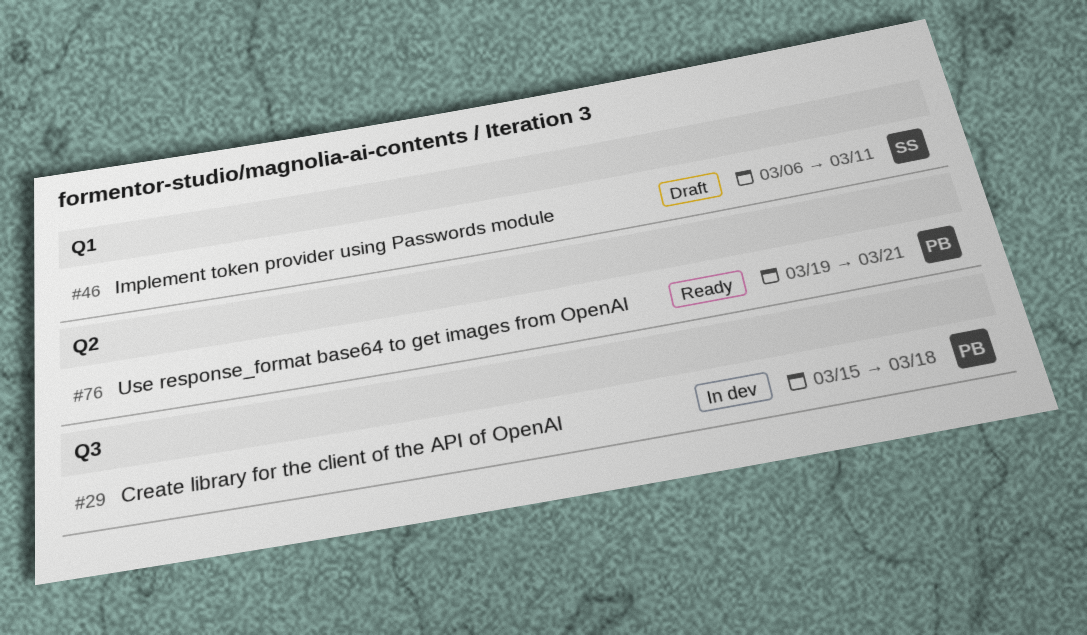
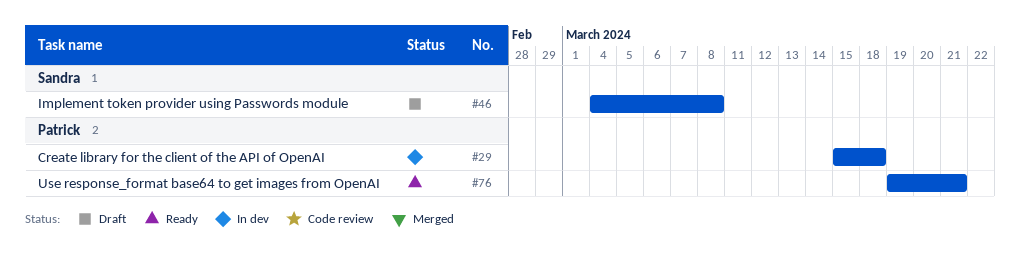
#46, start: Mar 6 -> Mar 4
#46, due: Mar 11 -> Mar 8

